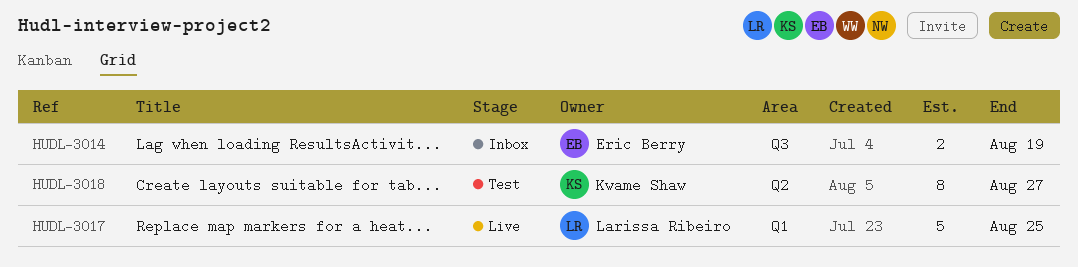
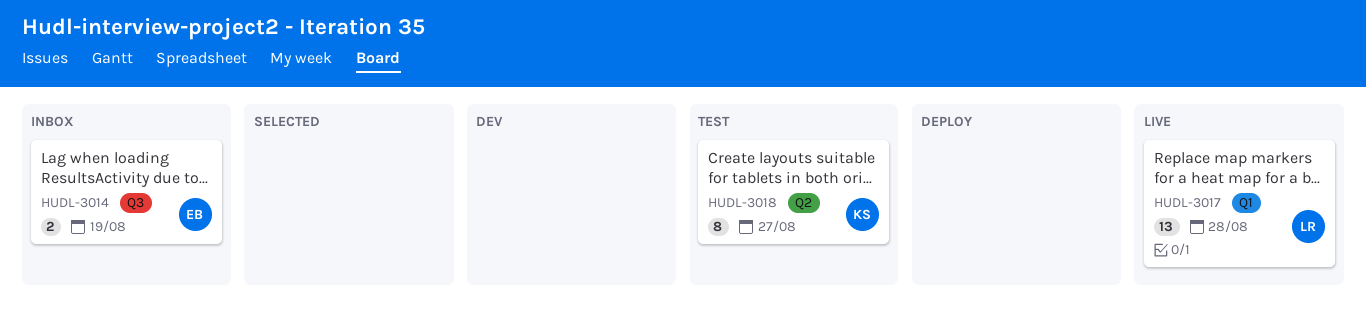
HUDL-3017, estimate: 5 -> 13
HUDL-3017, due: Aug 25 -> Aug 28

